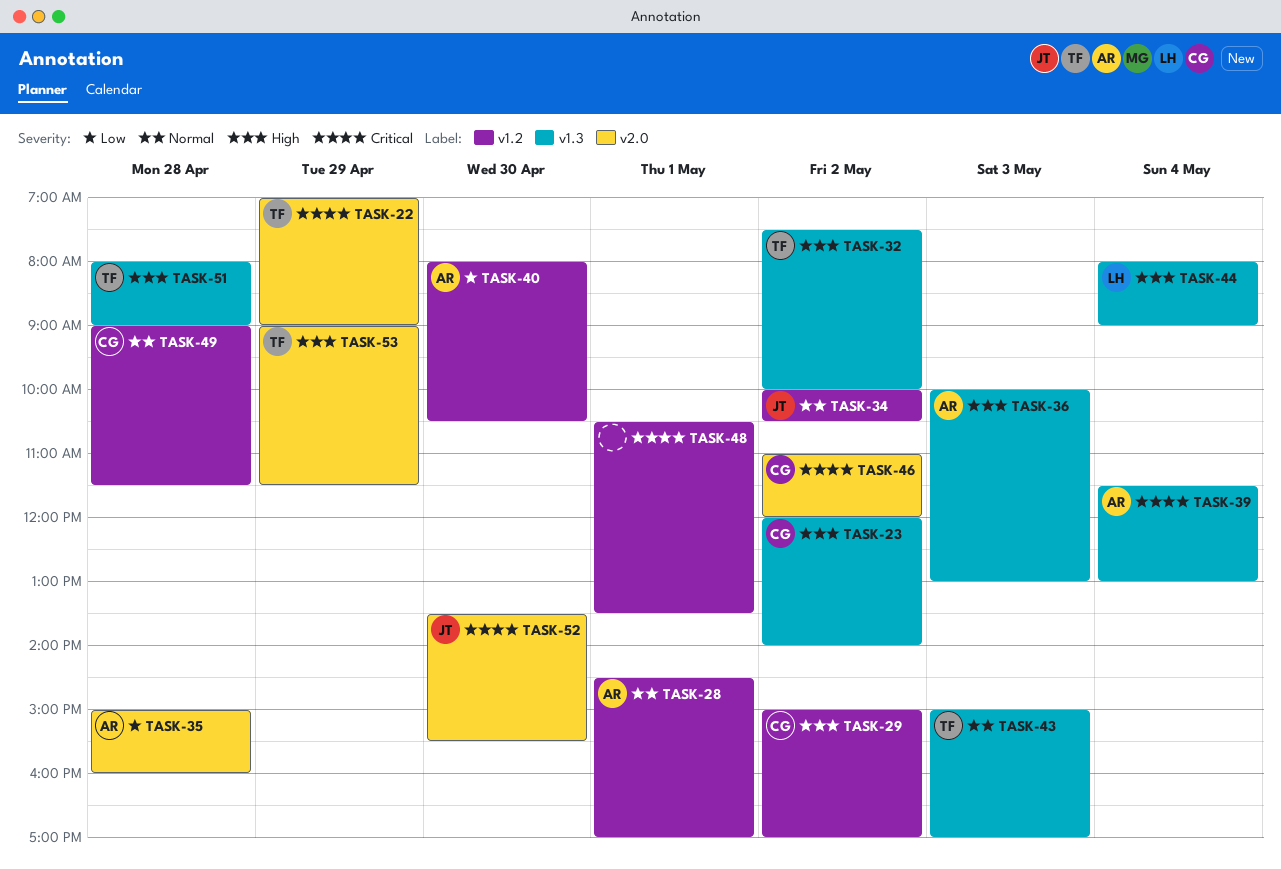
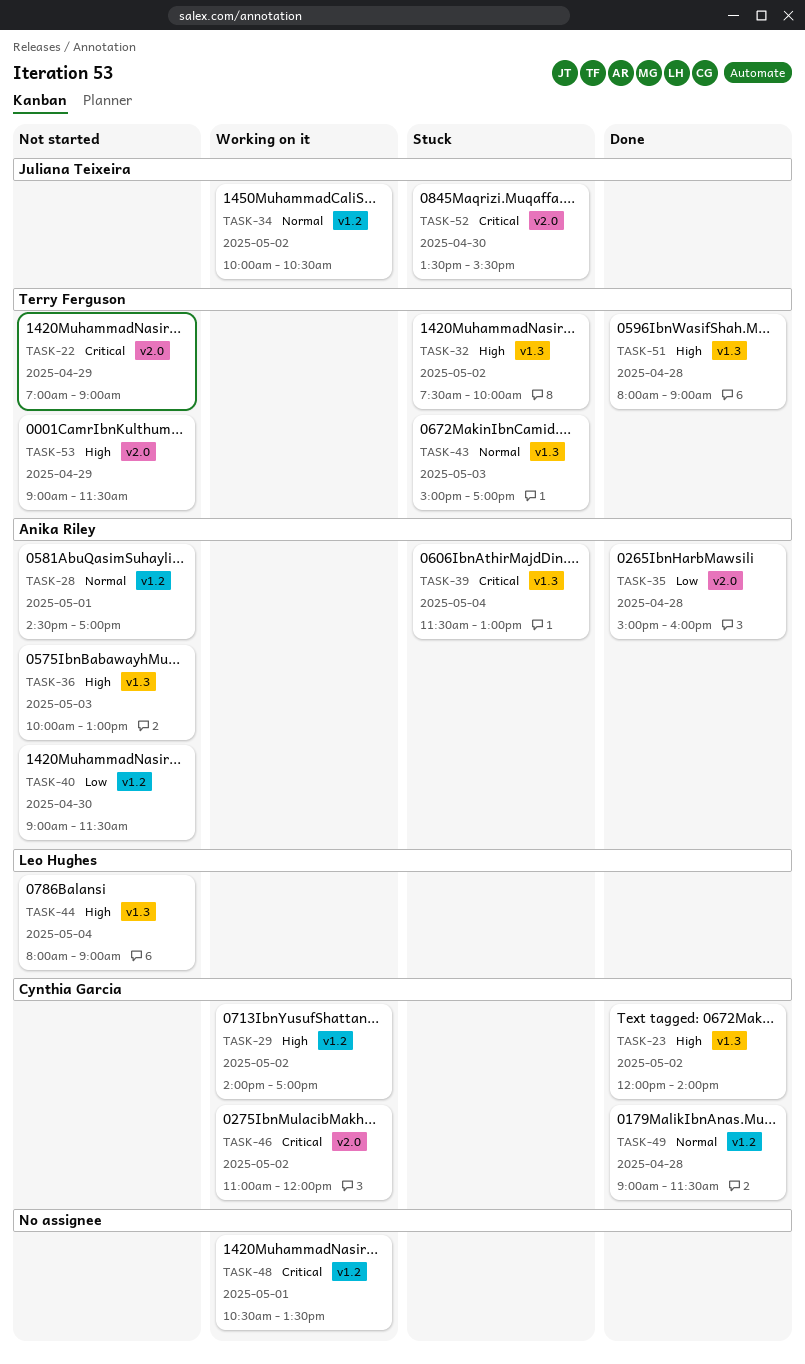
TASK-29, begins: 15:00 -> 14:00
TASK-40, begins: 08:00 -> 09:00
TASK-40, ends: 10:30 -> 11:30

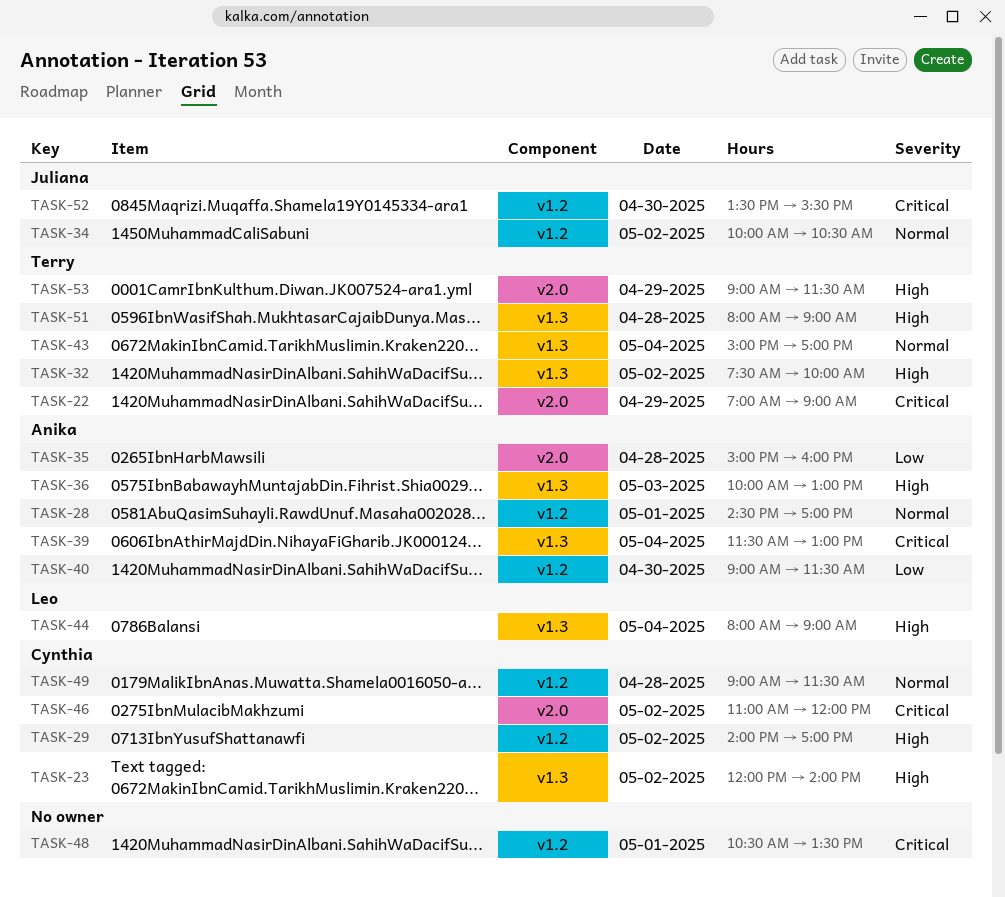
TASK-43, day: May 3 -> May 4
TASK-52, label: v2.0 -> v1.2

